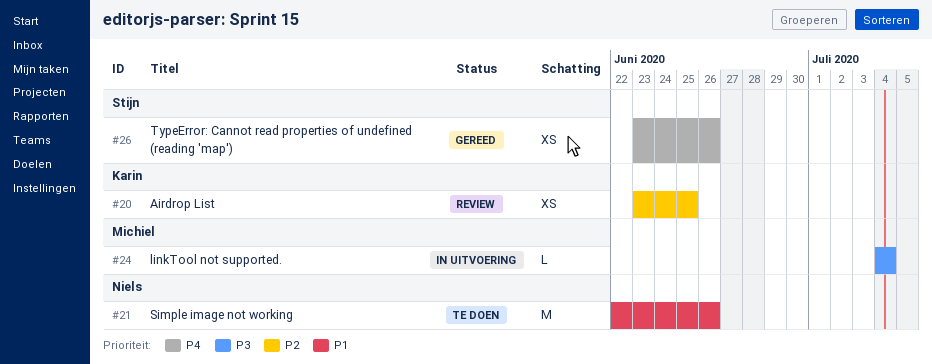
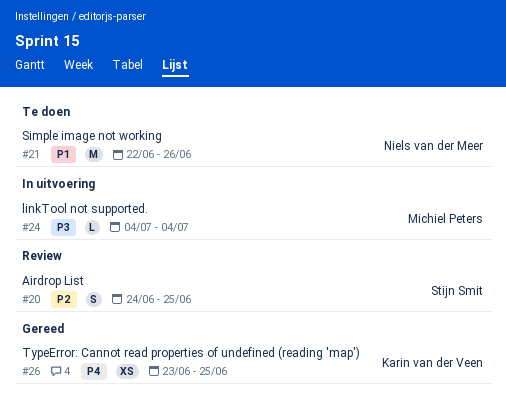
#20, owner: Karin van der Veen -> Stijn Smit
#20, estimate: XS -> S
#20, start: Jun 23 -> Jun 24
#26, owner: Stijn Smit -> Karin van der Veen
#26, due: Jun 26 -> Jun 25

